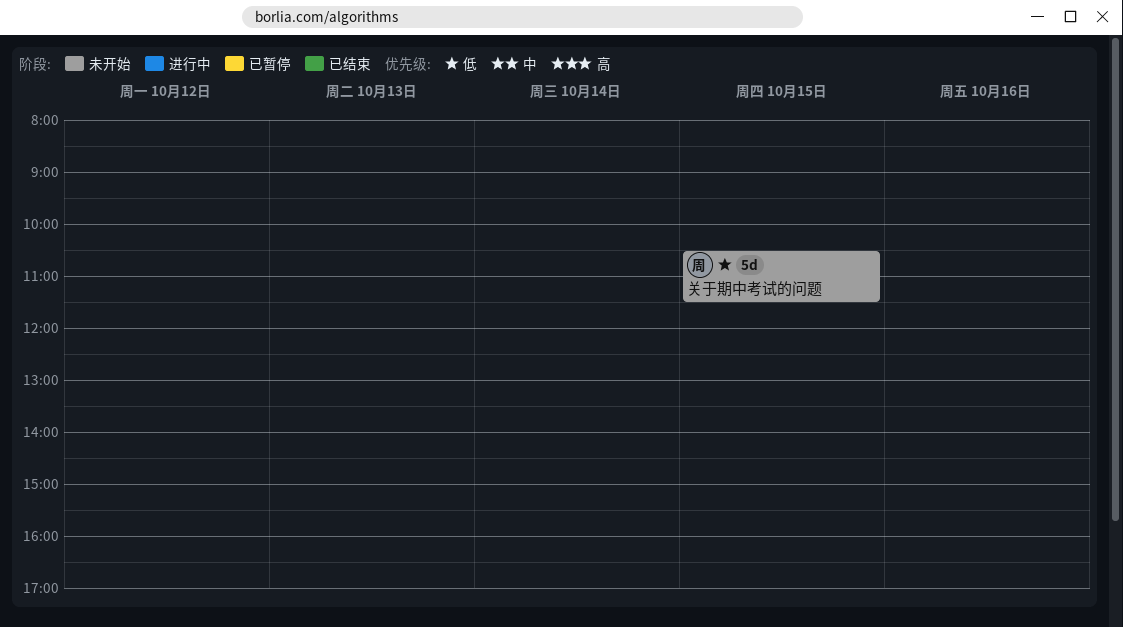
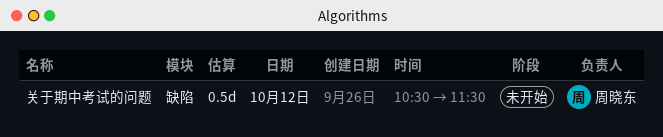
关于期中考试的问题, estimate: 5d -> 0.5d
关于期中考试的问题, day: Oct 15 -> Oct 12

